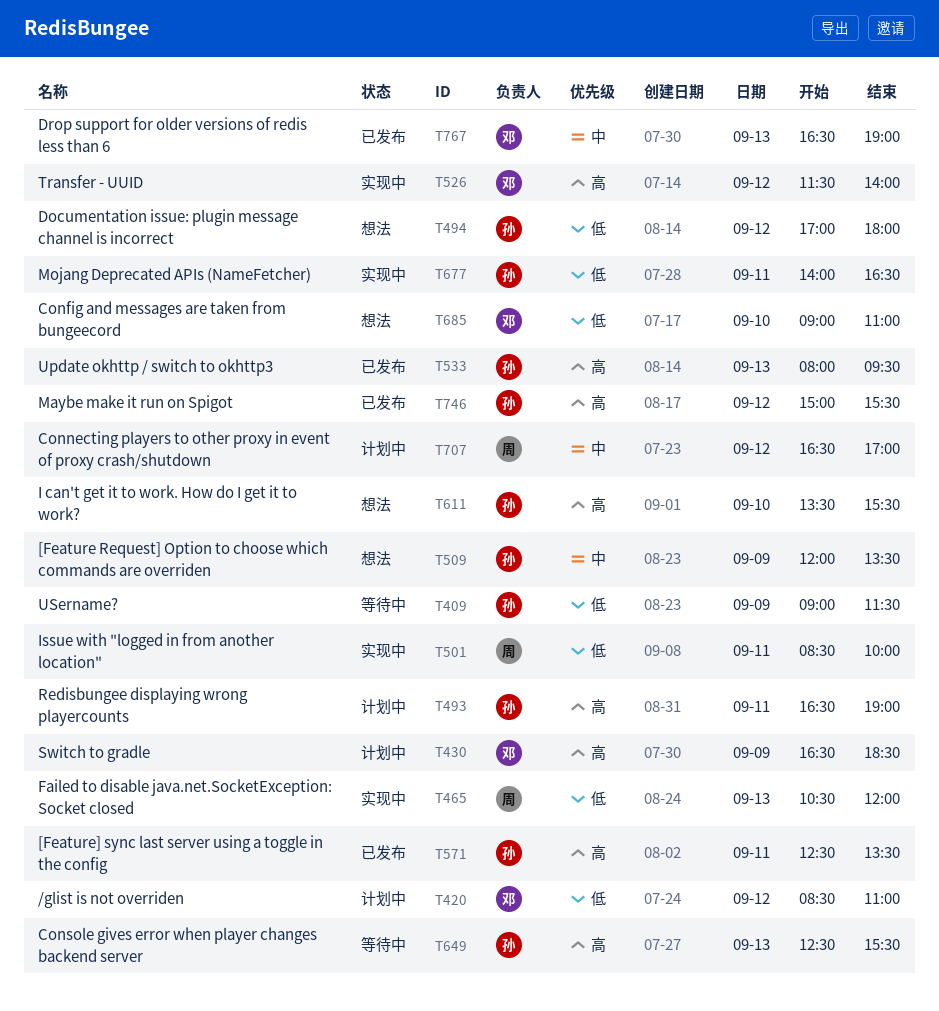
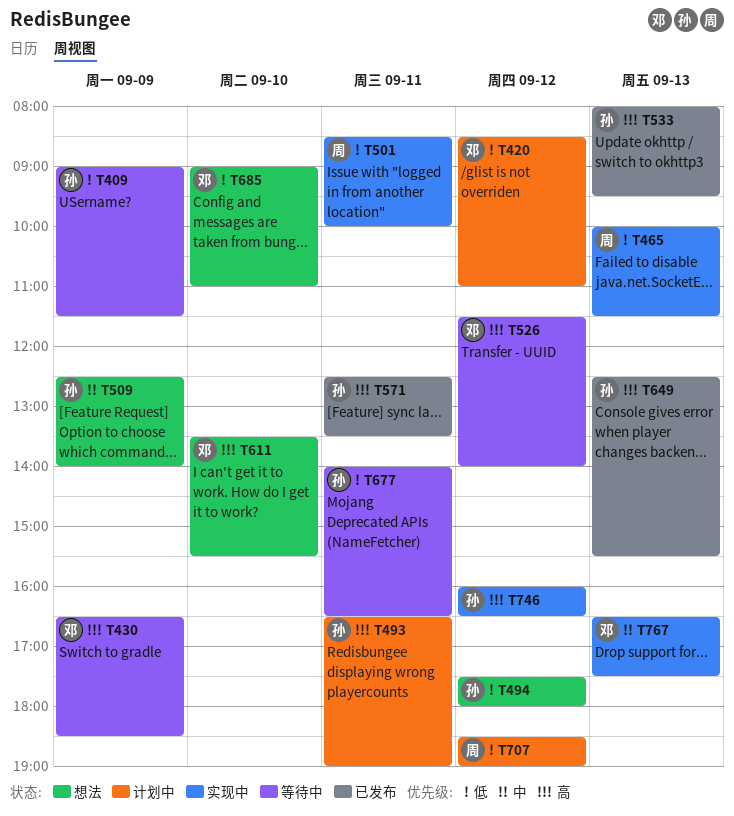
T430, status: 计划中 -> 等待中
T465, begins: 10:30 -> 10:00
T465, ends: 12:00 -> 11:30
T494, begins: 17:00 -> 17:30
T509, begins: 12:00 -> 12:30
T509, ends: 13:30 -> 14:00
T526, status: 实现中 -> 等待中
T611, owner: 孙 -> 邓
T649, status: 等待中 -> 已发布
T677, status: 实现中 -> 等待中
T707, priority: 中 -> 低
T707, begins: 16:30 -> 18:30
T707, ends: 17:00 -> 19:00
T746, status: 已发布 -> 实现中
T746, begins: 15:00 -> 16:00
T746, ends: 15:30 -> 16:30
T767, status: 已发布 -> 实现中
T767, ends: 19:00 -> 17:30

